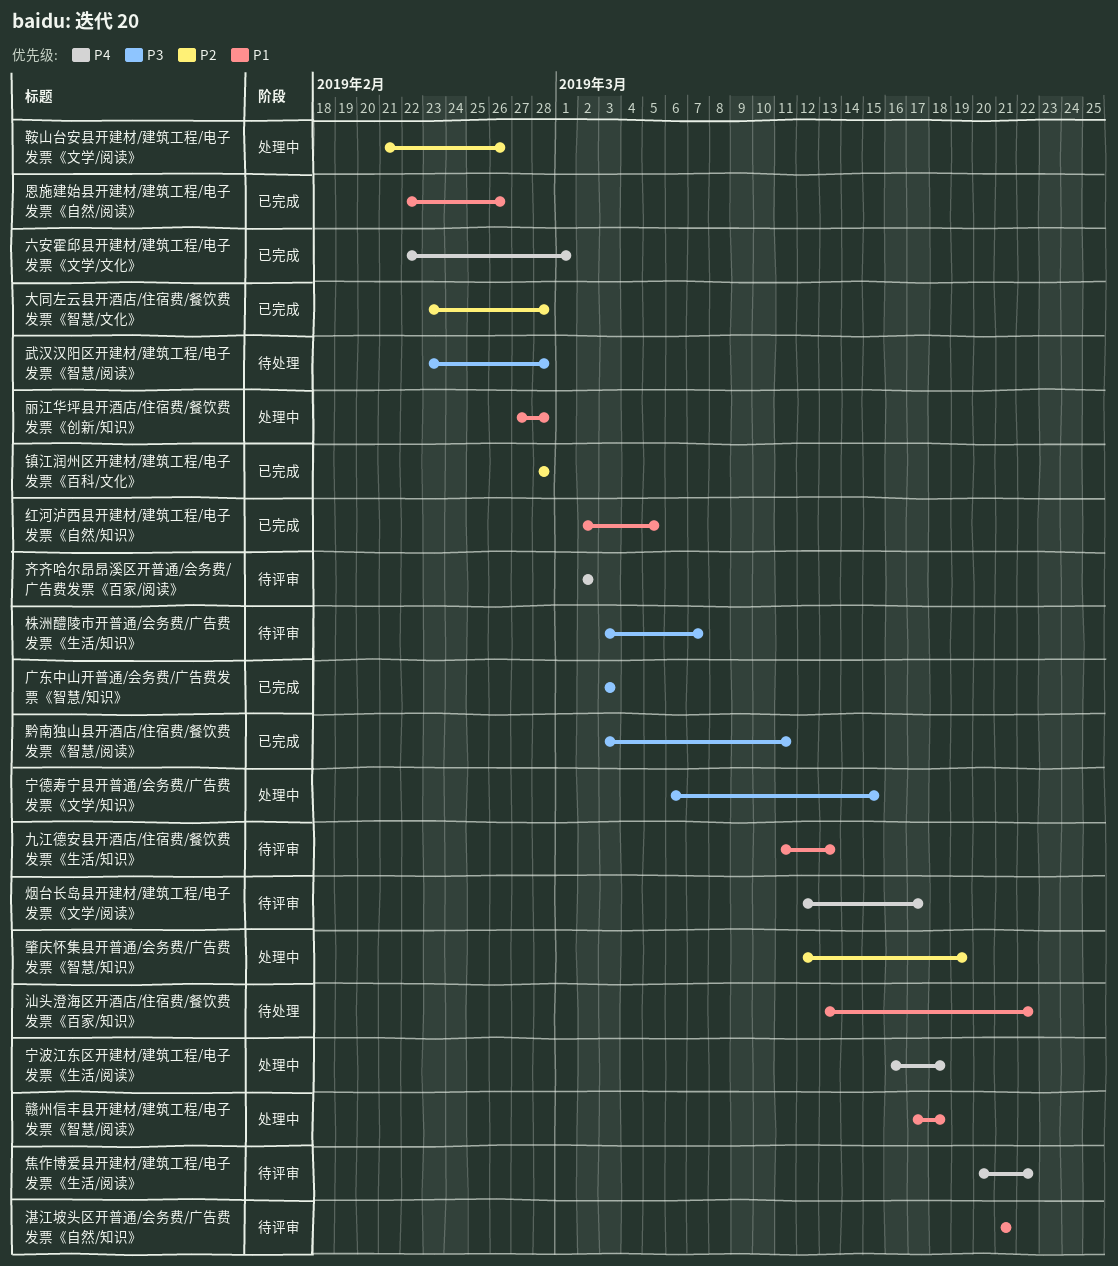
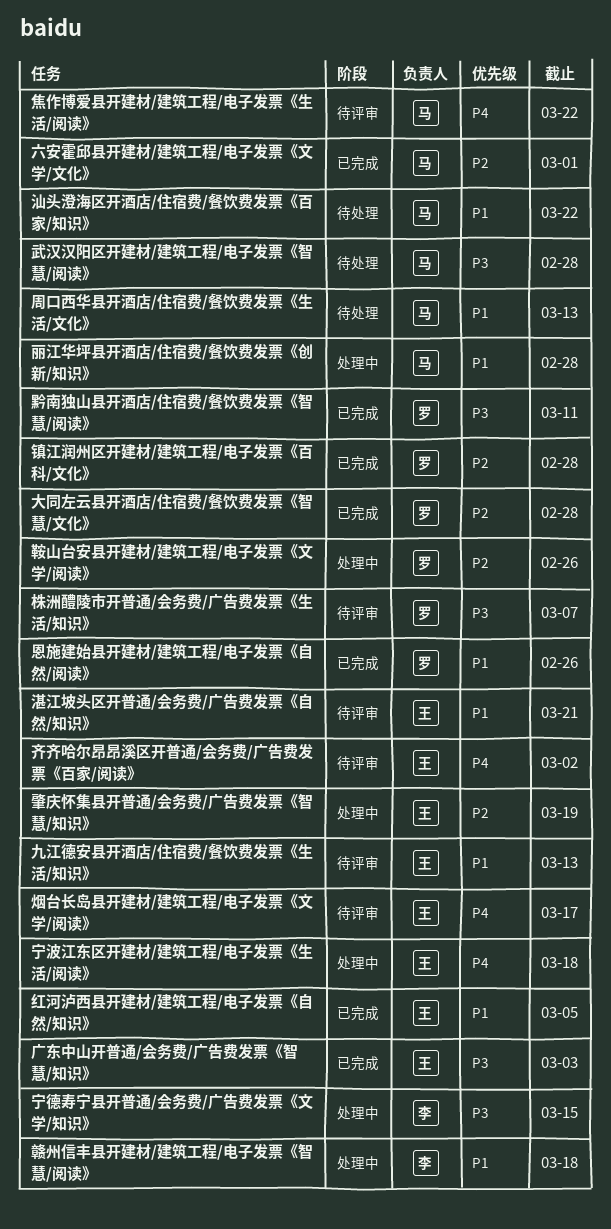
六安霍邱县开建材/建筑工程/电子发票《文学/文化》, priority: P4 -> P2
周口西华县开酒店/住宿费/餐饮费发票《生活/文化》: none -> present

